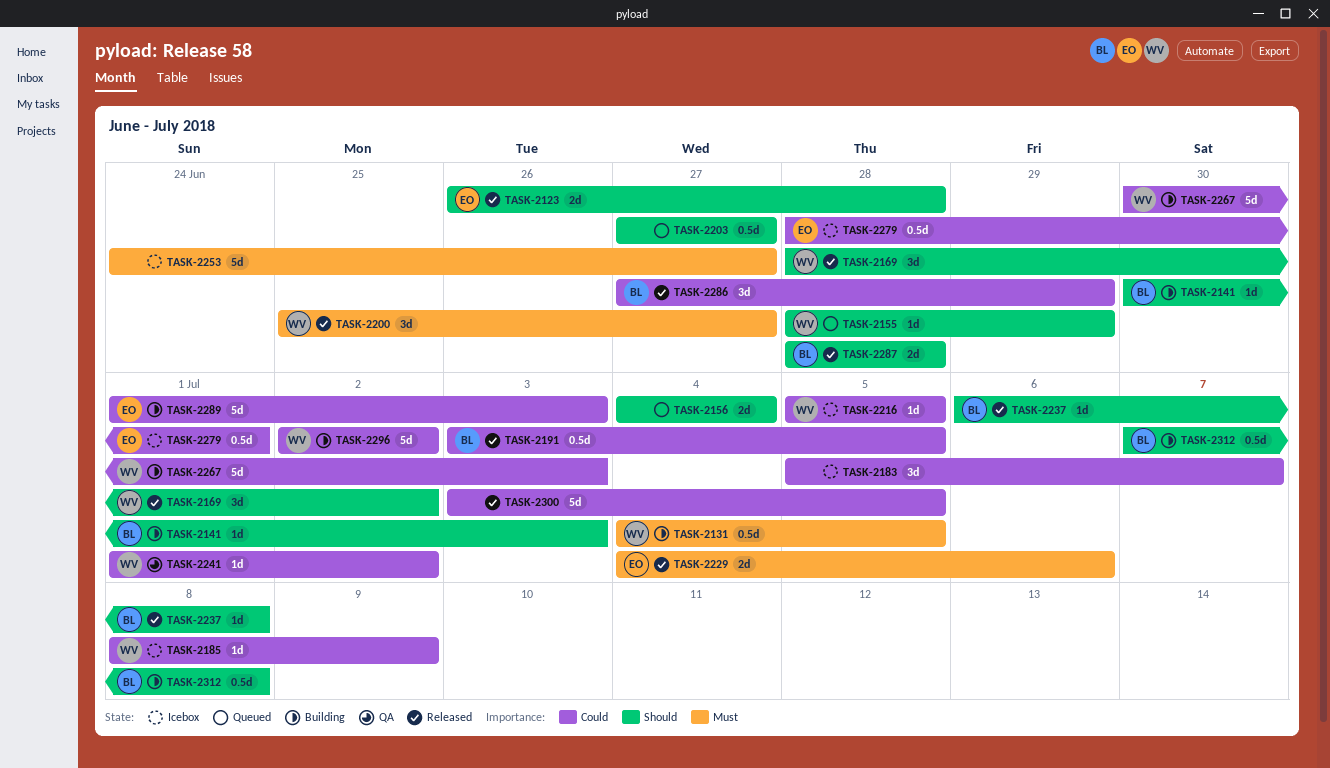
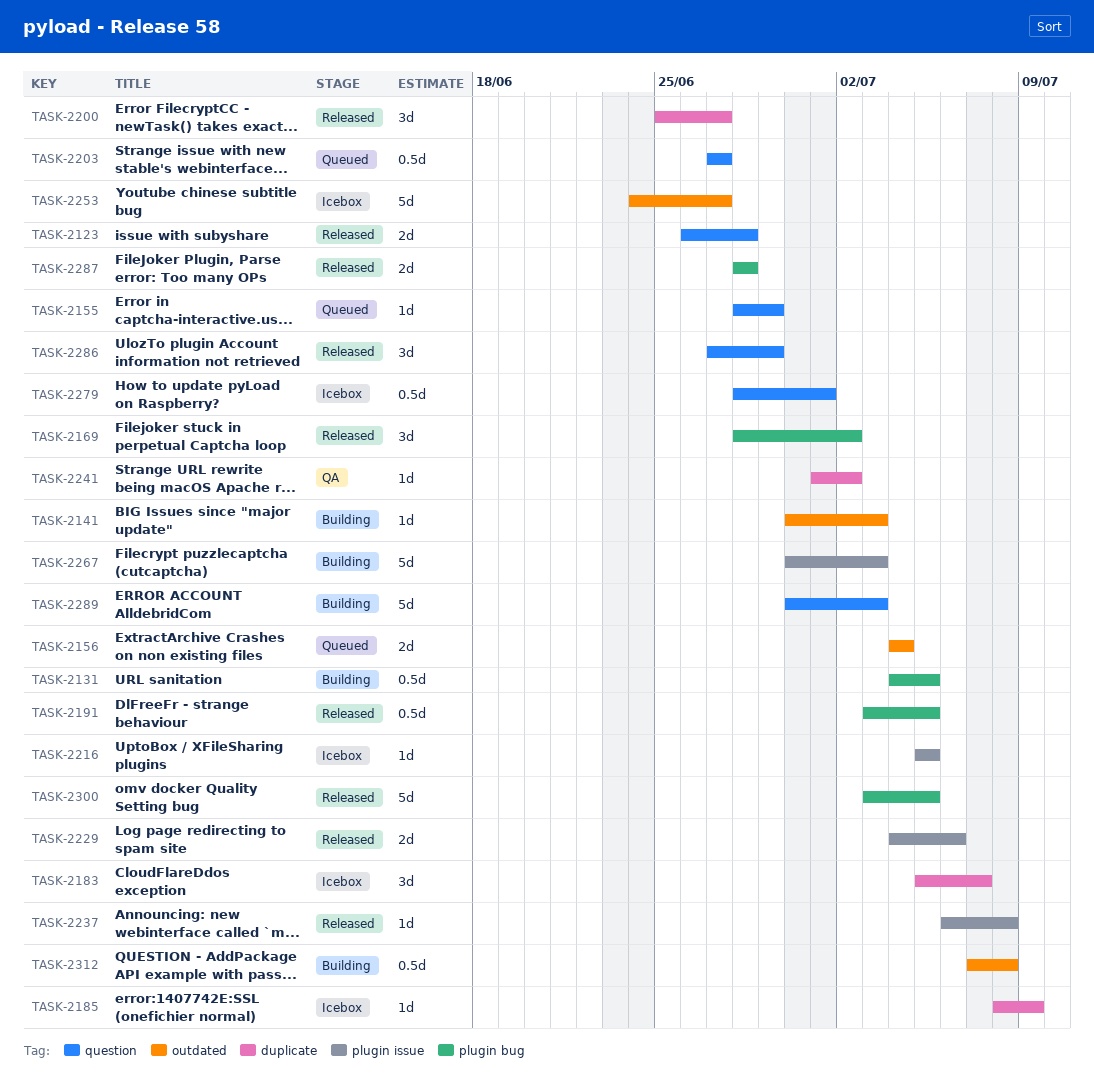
TASK-2289, start: Jul 1 -> Jun 30
TASK-2296: present -> none

